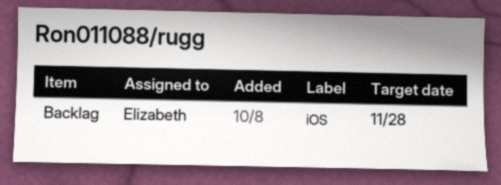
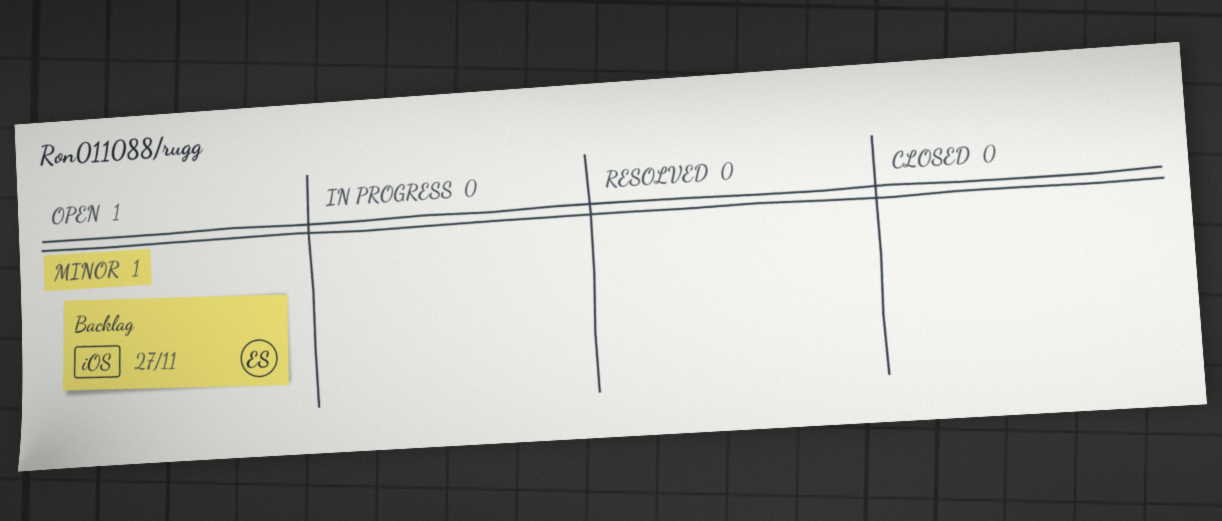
Backlag, due: Nov 28 -> Nov 27

